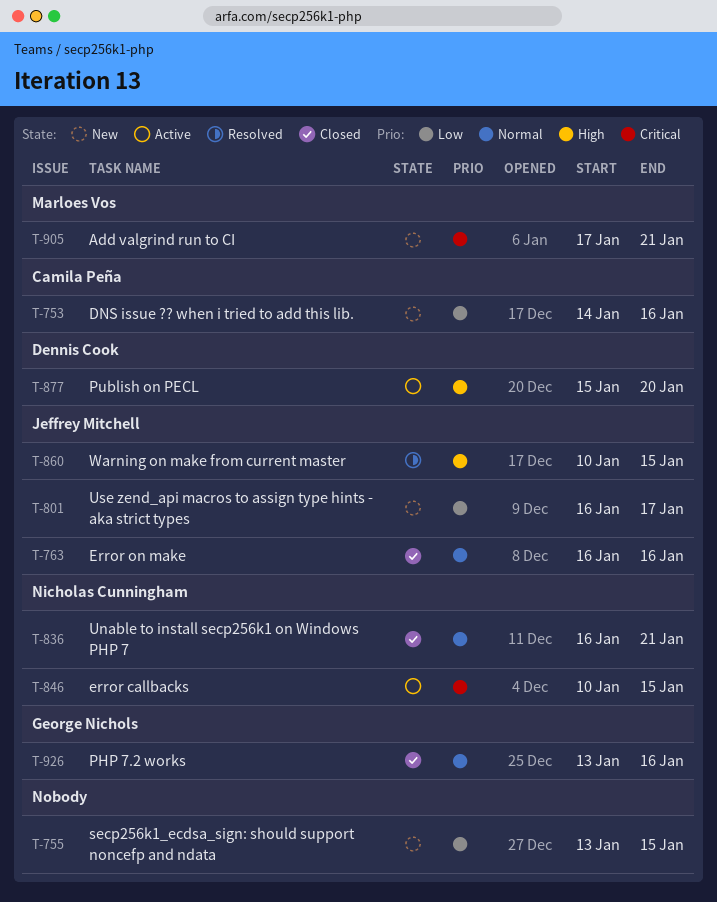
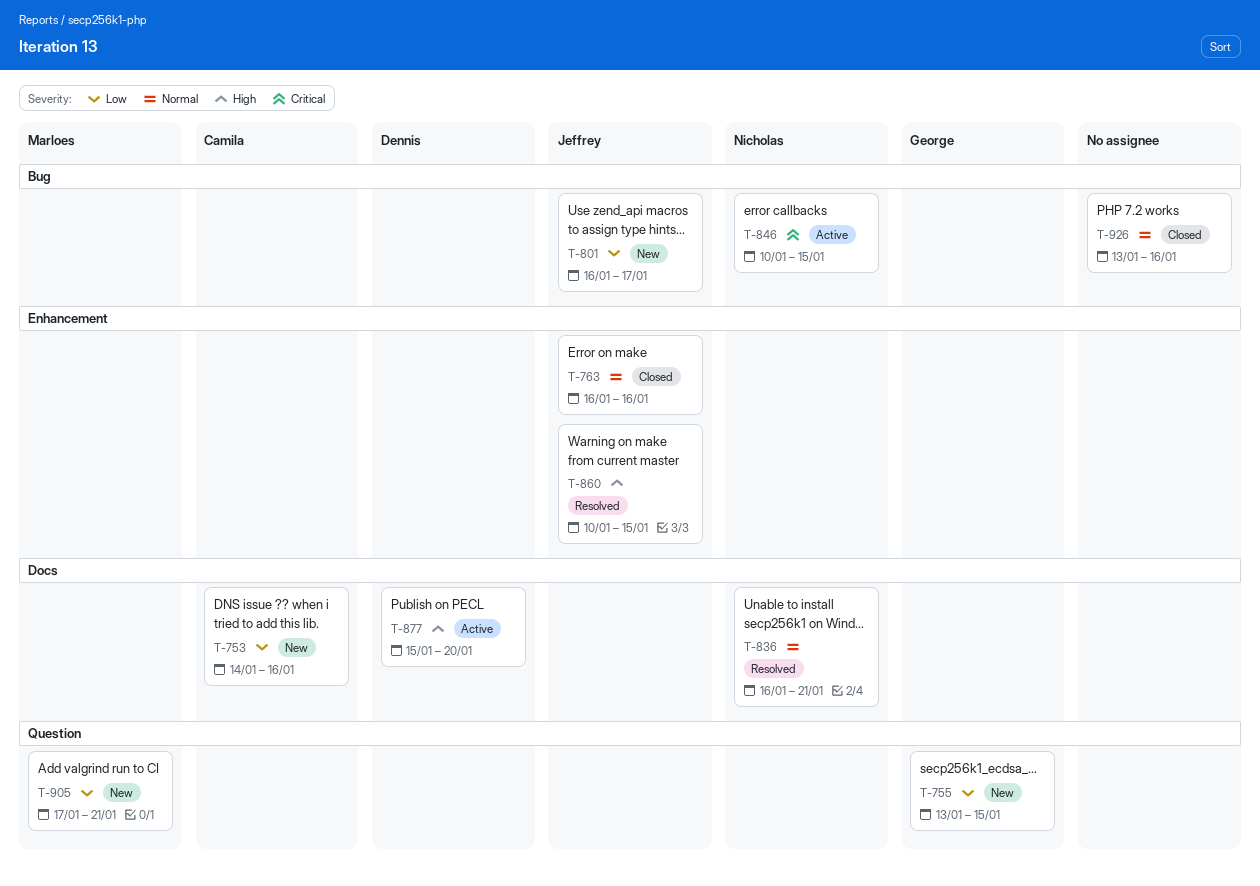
T-755, owner: none -> George Nichols
T-836, status: Closed -> Resolved
T-905, priority: Critical -> Low
T-926, owner: George Nichols -> none

